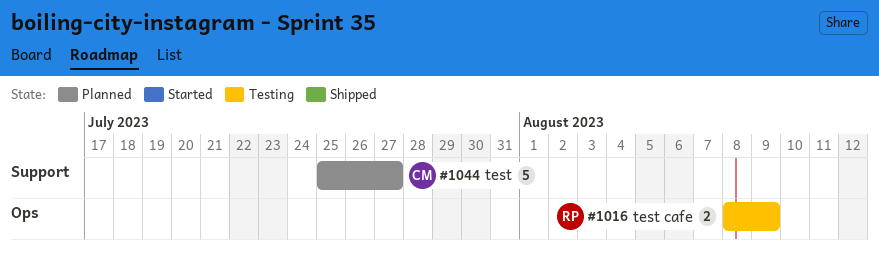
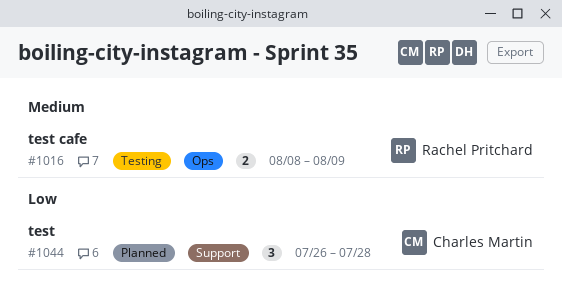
#1044, estimate: 5 -> 3
#1044, start: Jul 25 -> Jul 26
#1044, due: Jul 27 -> Jul 28

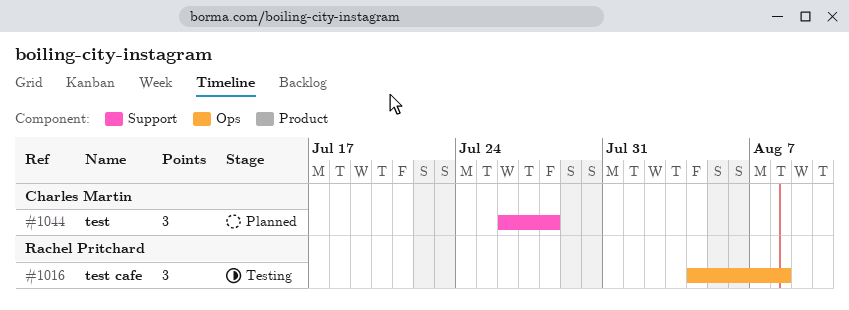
#1016, estimate: 2 -> 3
#1016, start: Aug 8 -> Aug 4
#1016, due: Aug 9 -> Aug 8

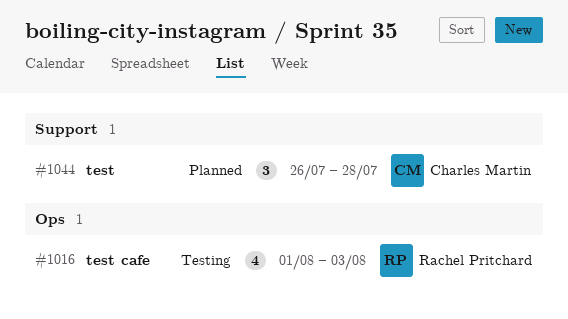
#1016, estimate: 3 -> 4
#1016, start: Aug 4 -> Aug 1
#1016, due: Aug 8 -> Aug 3

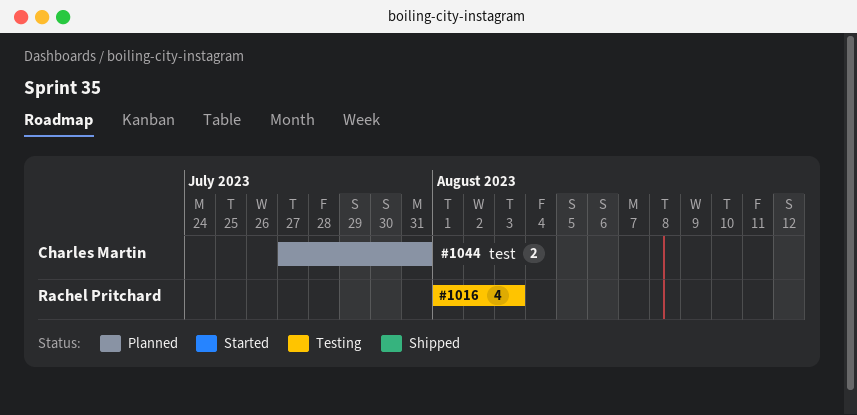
#1044, estimate: 3 -> 2
#1044, start: Jul 26 -> Jul 27
#1044, due: Jul 28 -> Jul 31

